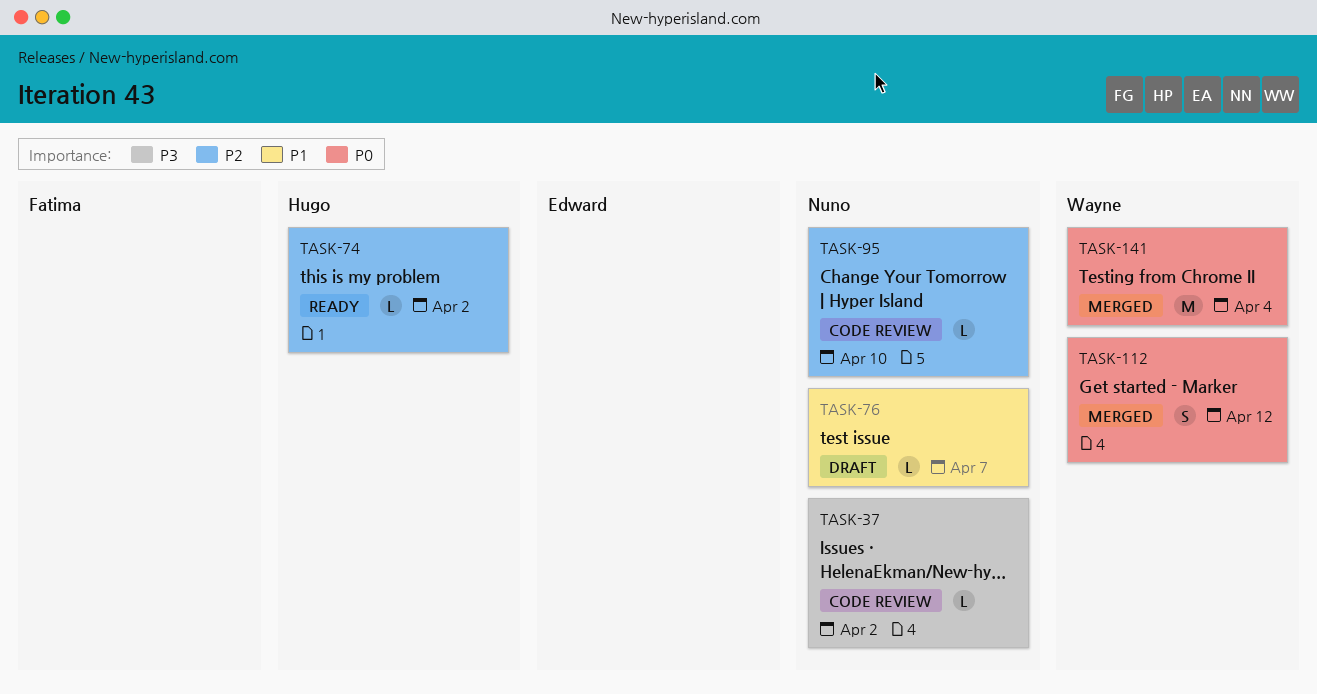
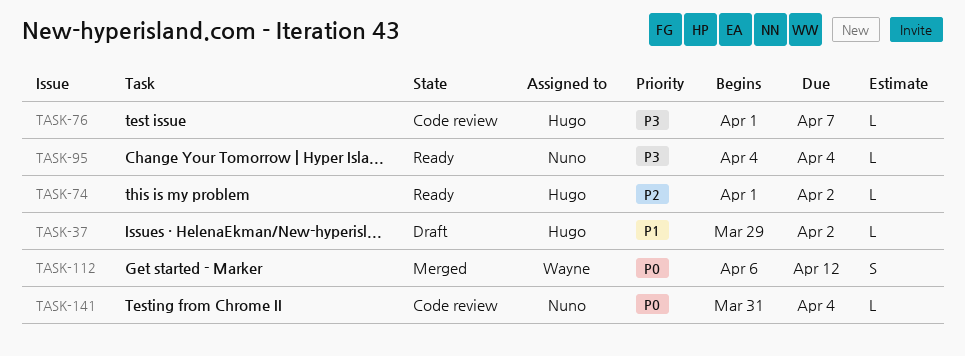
TASK-37, status: Code review -> Draft
TASK-37, owner: Nuno -> Hugo
TASK-37, priority: P3 -> P1
TASK-76, status: Draft -> Code review
TASK-76, owner: Nuno -> Hugo
TASK-76, priority: P1 -> P3
TASK-95, status: Code review -> Ready
TASK-95, priority: P2 -> P3
TASK-95, due: Apr 10 -> Apr 4
TASK-141, status: Merged -> Code review
TASK-141, owner: Wayne -> Nuno
TASK-141, estimate: M -> L

